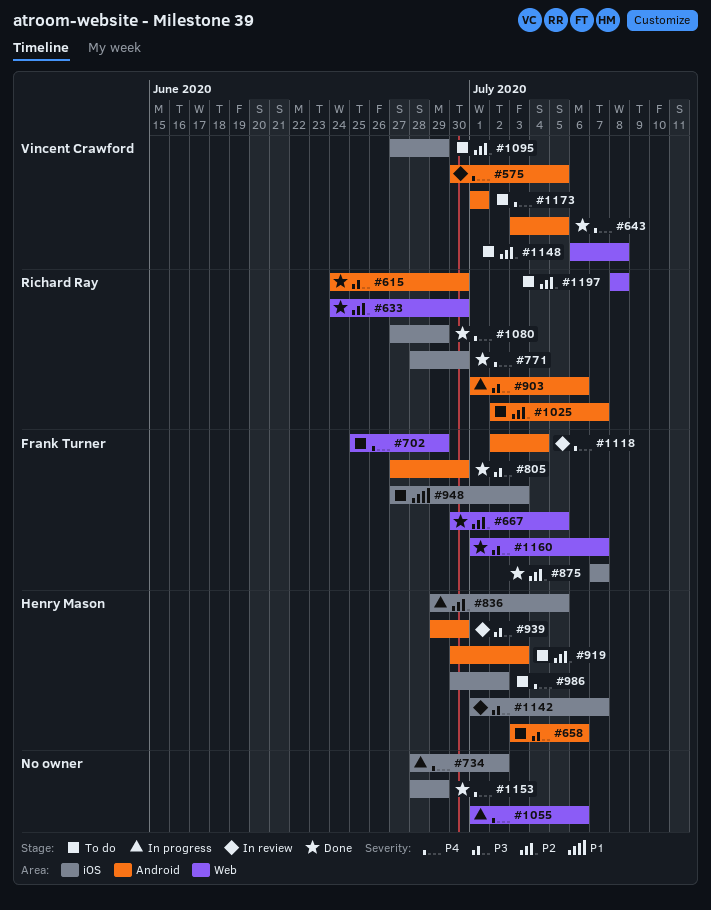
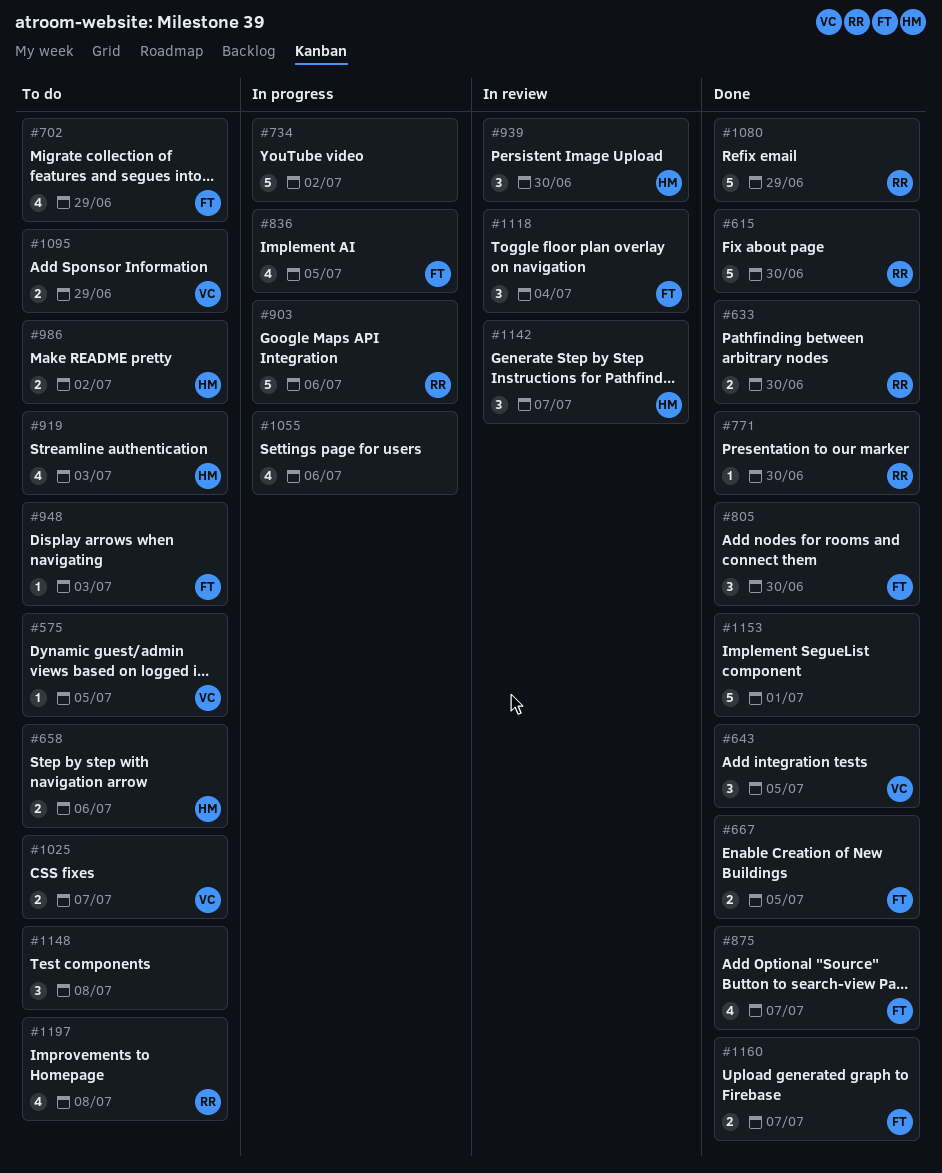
#575, status: In review -> To do
#836, owner: Henry Mason -> Frank Turner
#1025, owner: Richard Ray -> Vincent Crawford
#1148, owner: Vincent Crawford -> none
#1153, due: Jun 29 -> Jul 1
#1173: present -> none

